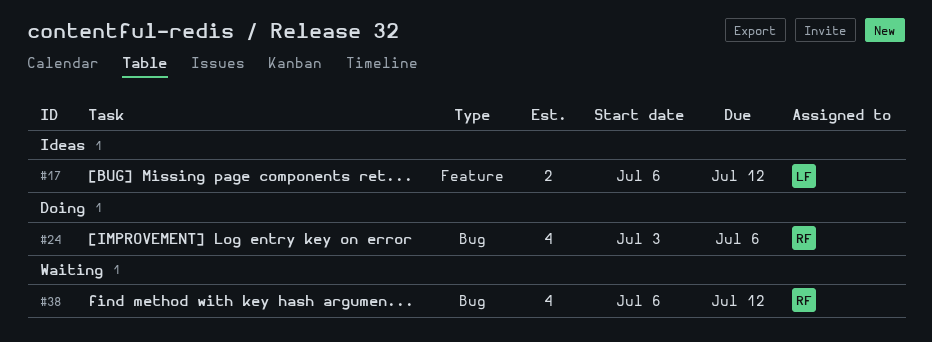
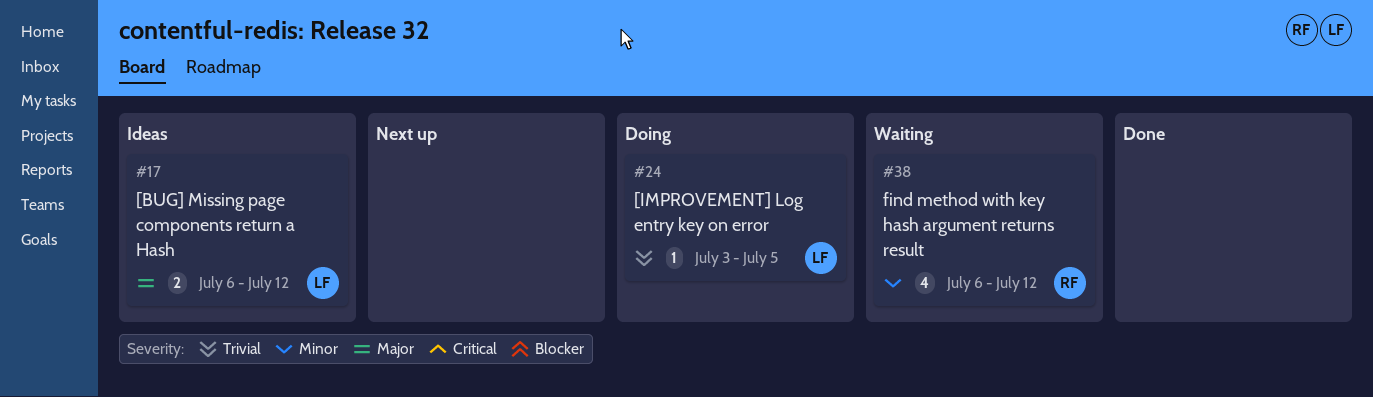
#24, owner: RF -> LF
#24, estimate: 4 -> 1
#24, due: Jul 6 -> Jul 5

